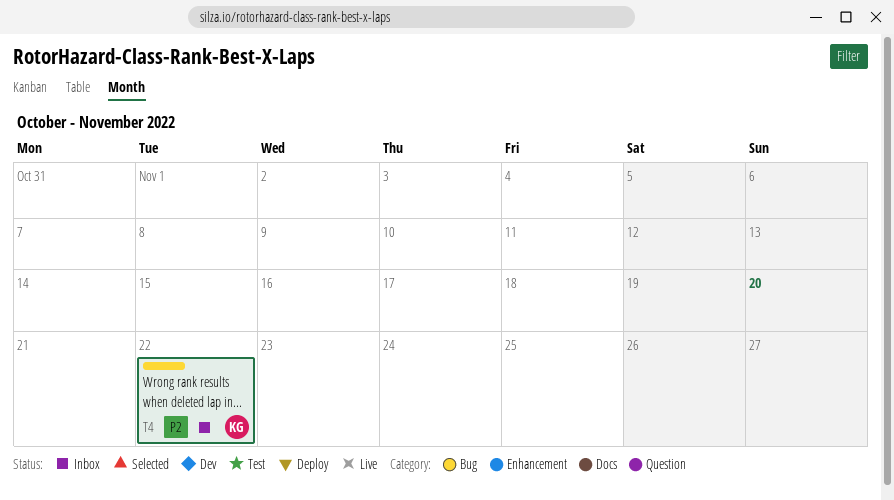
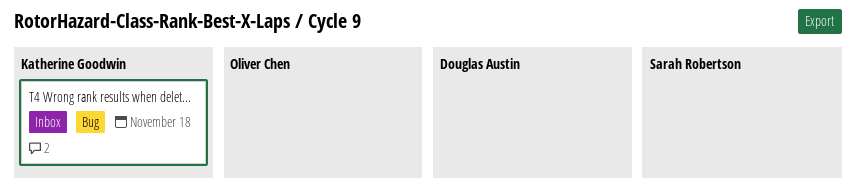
T4, due: Nov 22 -> Nov 18

